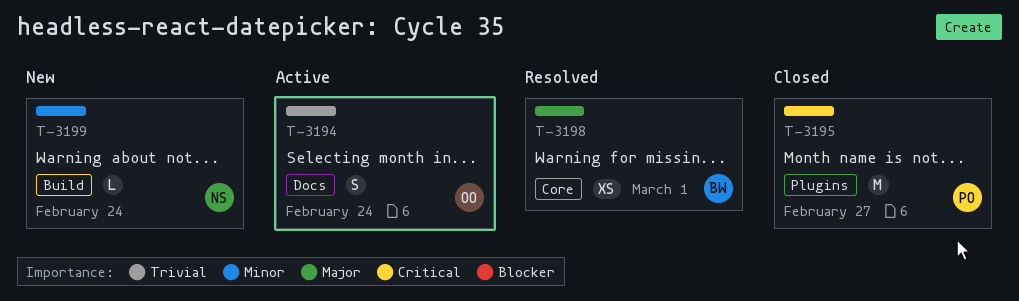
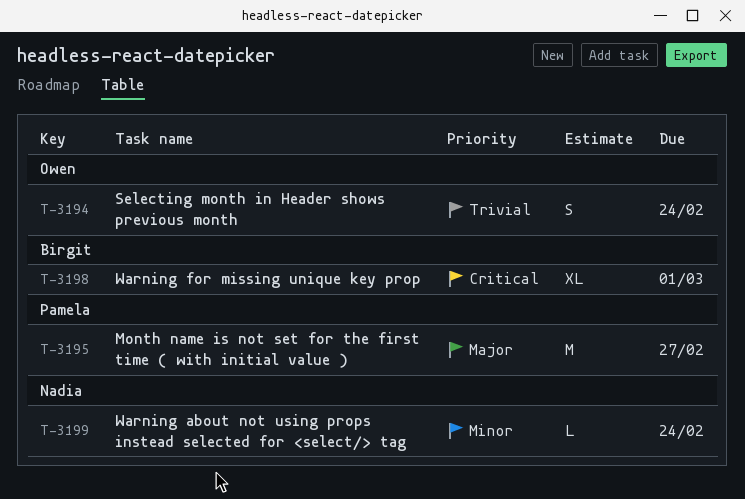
T-3195, priority: Critical -> Major
T-3198, priority: Major -> Critical
T-3198, estimate: XS -> XL

